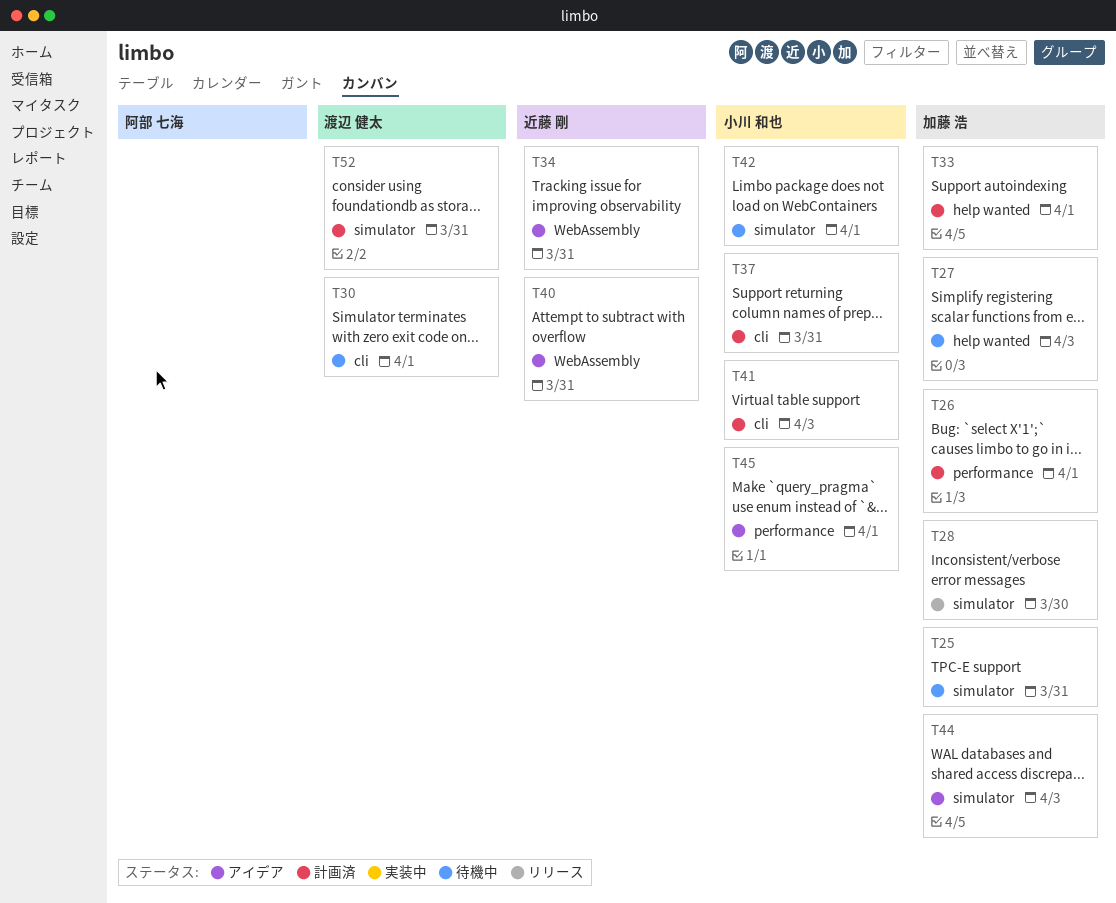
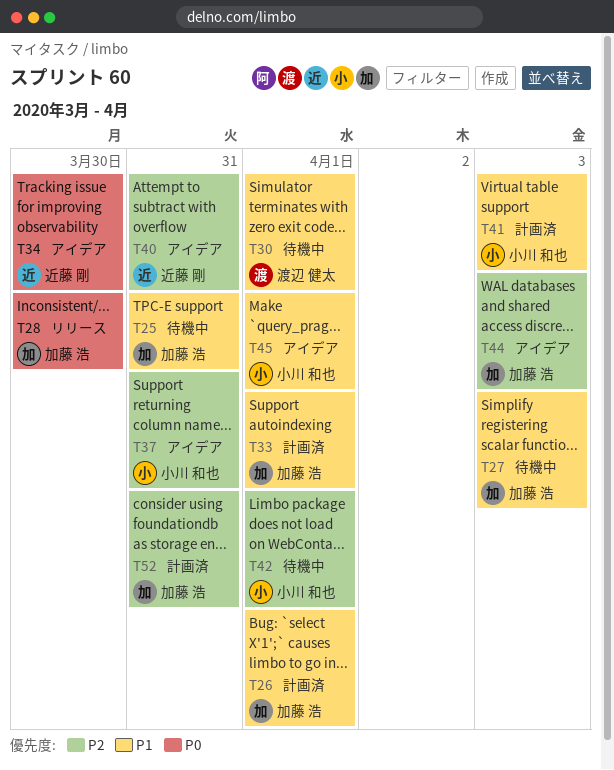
T34, due: Mar 31 -> Mar 30
T37, status: 計画済 -> アイデア
T52, owner: 渡辺 健太 -> 加藤 浩

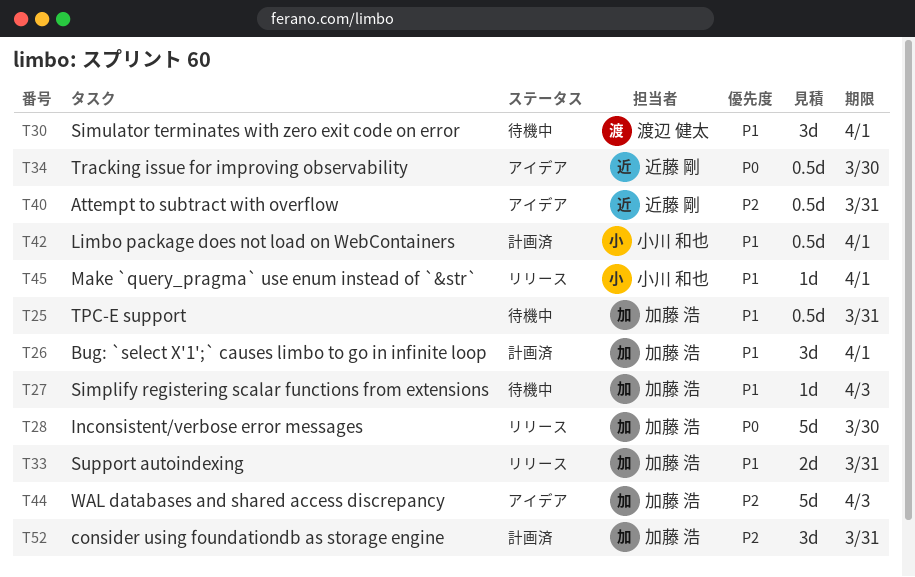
T33, status: 計画済 -> リリース
T33, due: Apr 1 -> Mar 31
T37: present -> none
T41: present -> none
T42, status: 待機中 -> 計画済
T42, priority: P2 -> P1
T45, status: アイデア -> リリース

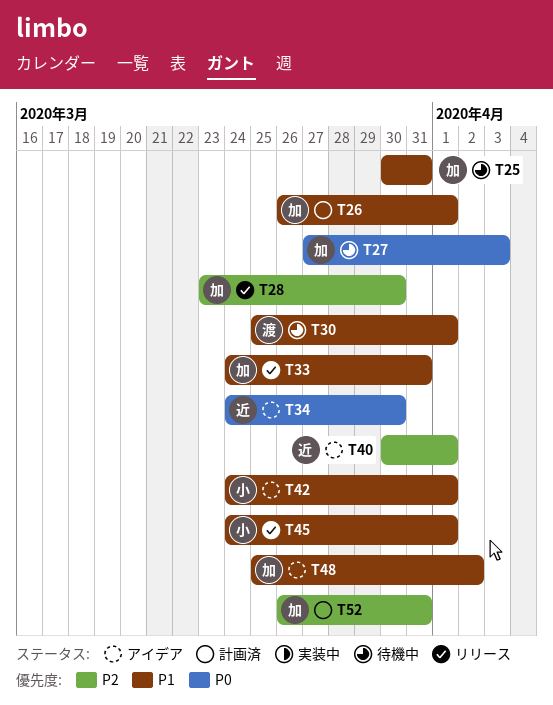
T27, priority: P1 -> P0
T28, priority: P0 -> P2
T40, due: Mar 31 -> Apr 1
T42, status: 計画済 -> アイデア
T44: present -> none
T48: none -> present

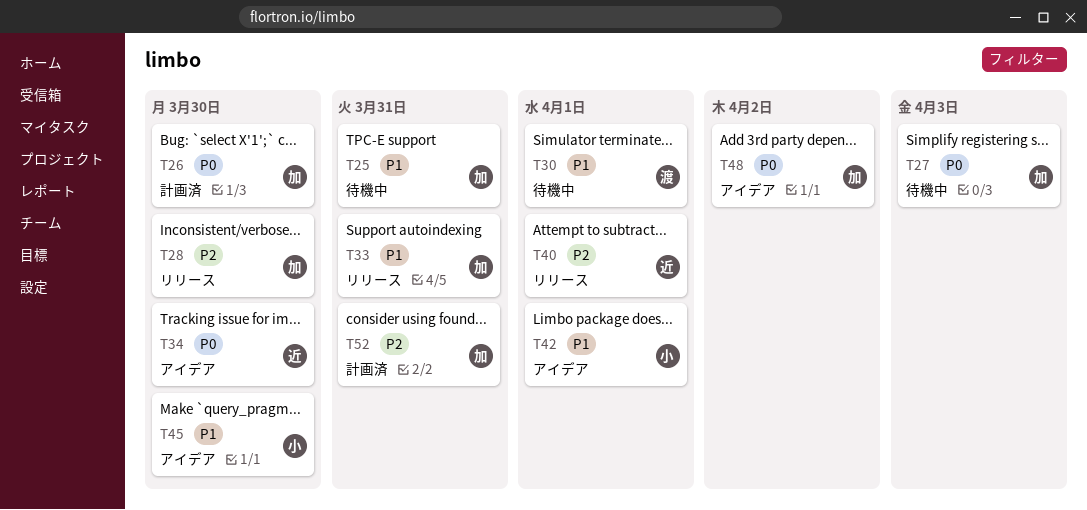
T26, priority: P1 -> P0
T26, due: Apr 1 -> Mar 30
T40, status: アイデア -> リリース
T45, status: リリース -> アイデア
T45, due: Apr 1 -> Mar 30
T48, priority: P1 -> P0

